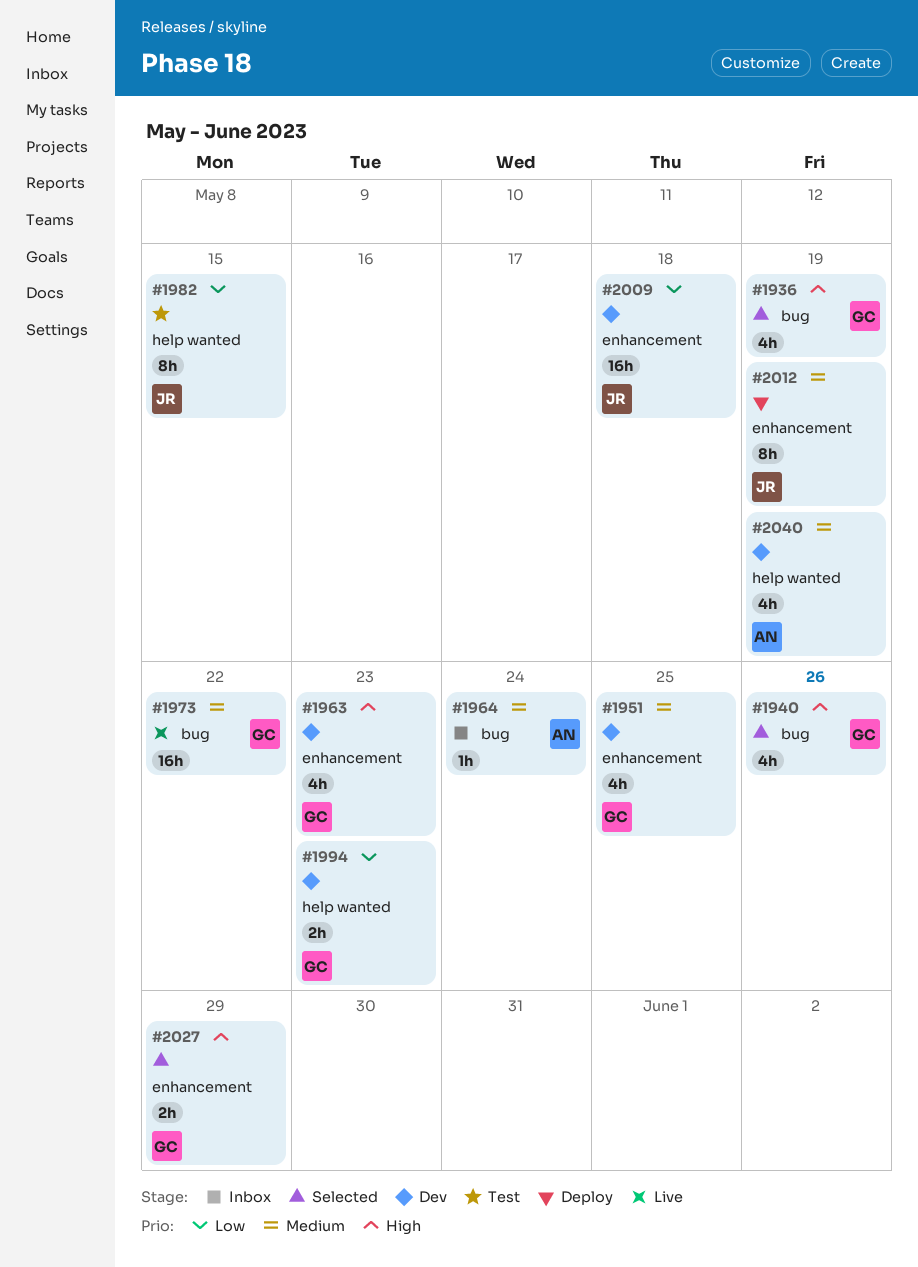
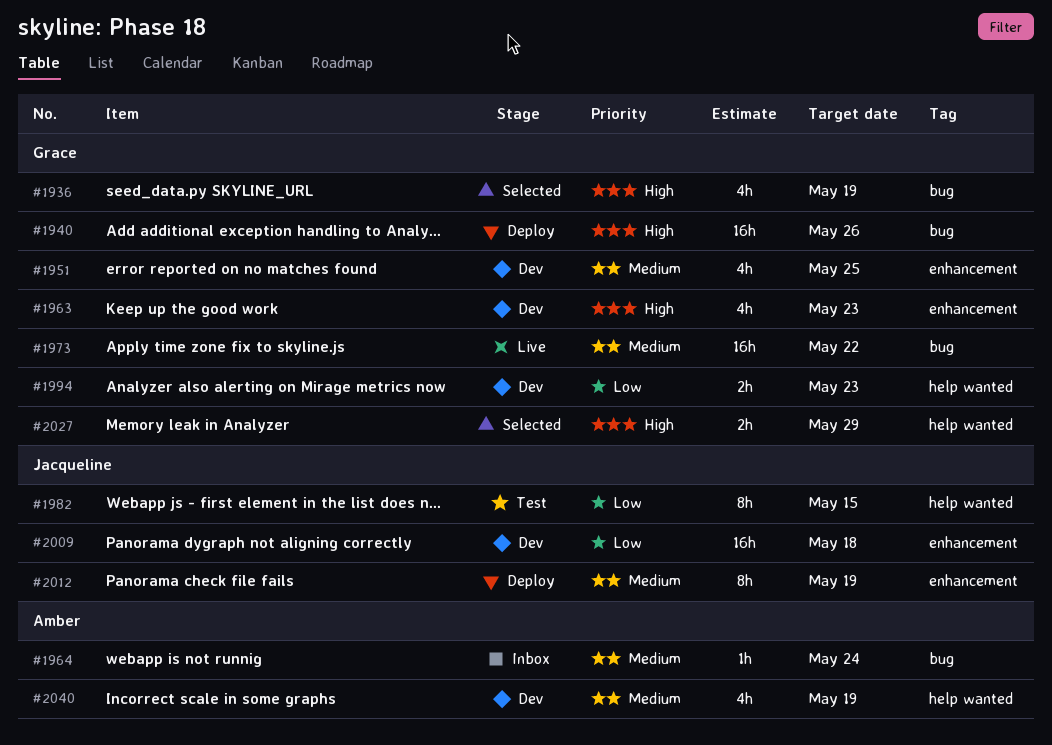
#1940, status: Selected -> Deploy
#1940, estimate: 4h -> 16h
#2027, label: enhancement -> help wanted

